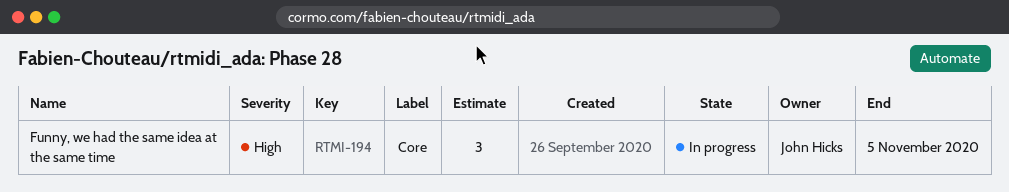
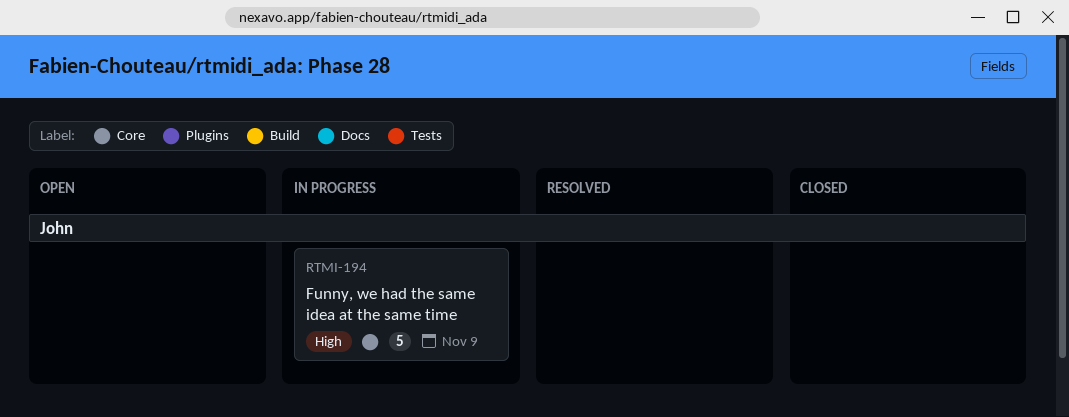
RTMI-194, estimate: 3 -> 5
RTMI-194, due: Nov 5 -> Nov 9

